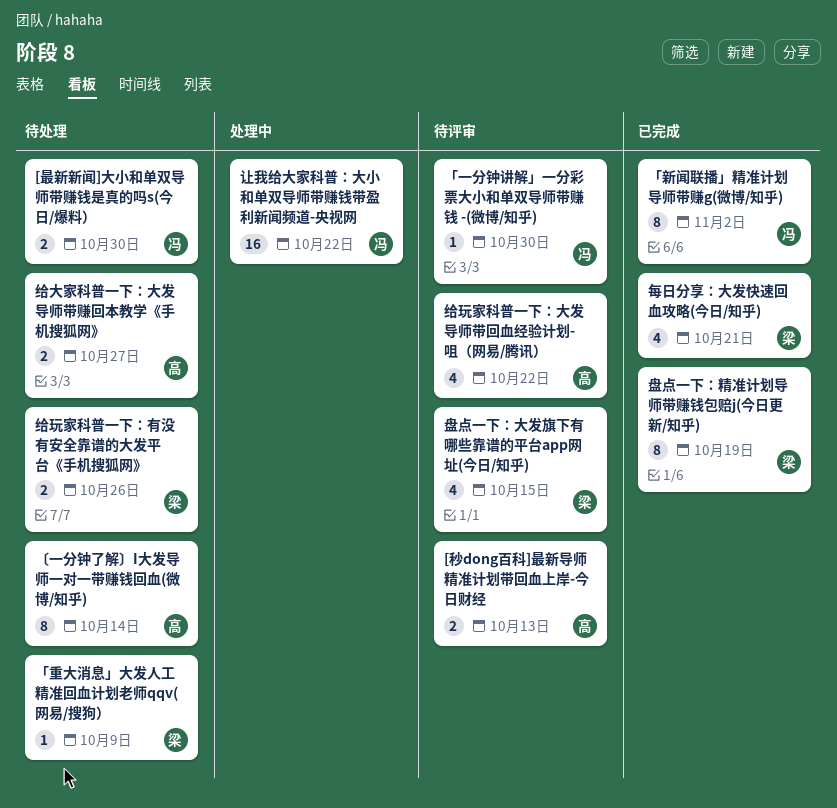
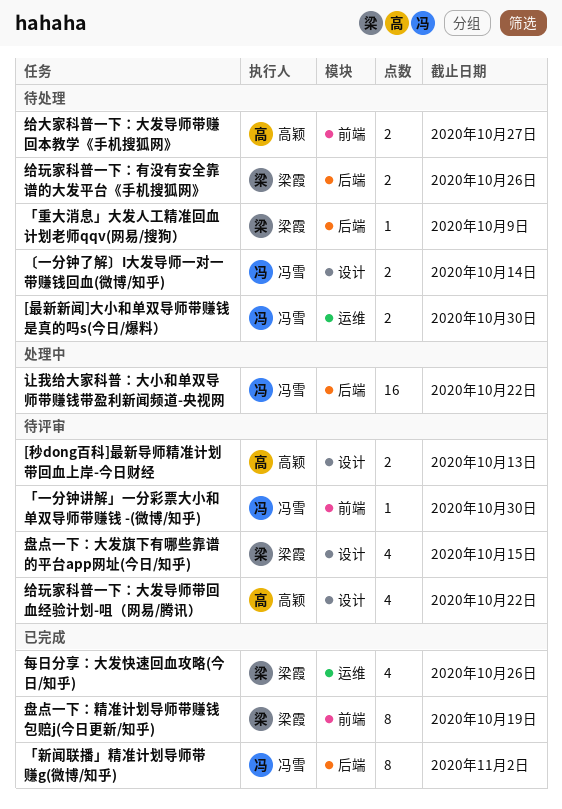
〔一分钟了解〕I大发导师一对一带赚钱回血(微博/知乎), owner: 高颖 -> 冯雪
〔一分钟了解〕I大发导师一对一带赚钱回血(微博/知乎), estimate: 8 -> 2
每日分享：大发快速回血攻略(今日/知乎), due: Oct 21 -> Oct 26

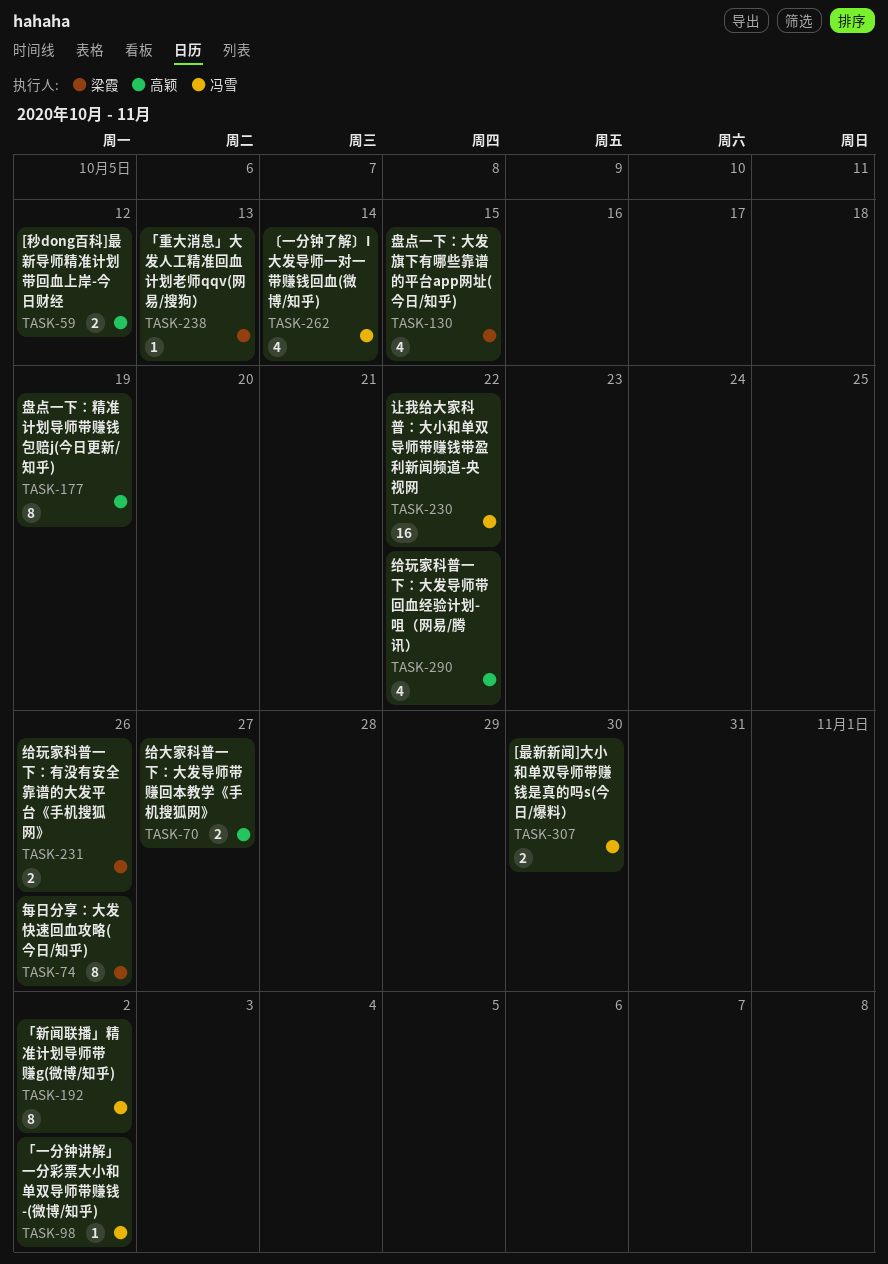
[秒dong百科]最新导师精准计划带回血上岸-今日财经, due: Oct 13 -> Oct 12
「一分钟讲解」一分彩票大小和单双导师带赚钱 -(微博/知乎), due: Oct 30 -> Nov 2
「重大消息」大发人工精准回血计划老师qqv(网易/搜狗）, due: Oct 9 -> Oct 13
〔一分钟了解〕I大发导师一对一带赚钱回血(微博/知乎), estimate: 2 -> 4
每日分享：大发快速回血攻略(今日/知乎), estimate: 4 -> 8
盘点一下：精准计划导师带赚钱包赔j(今日更新/知乎), owner: 梁霞 -> 高颖

